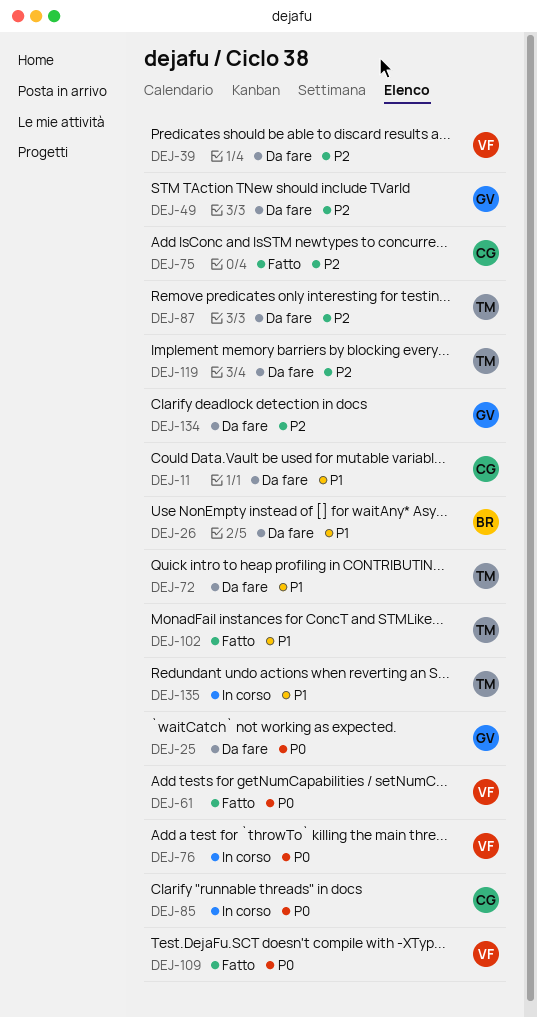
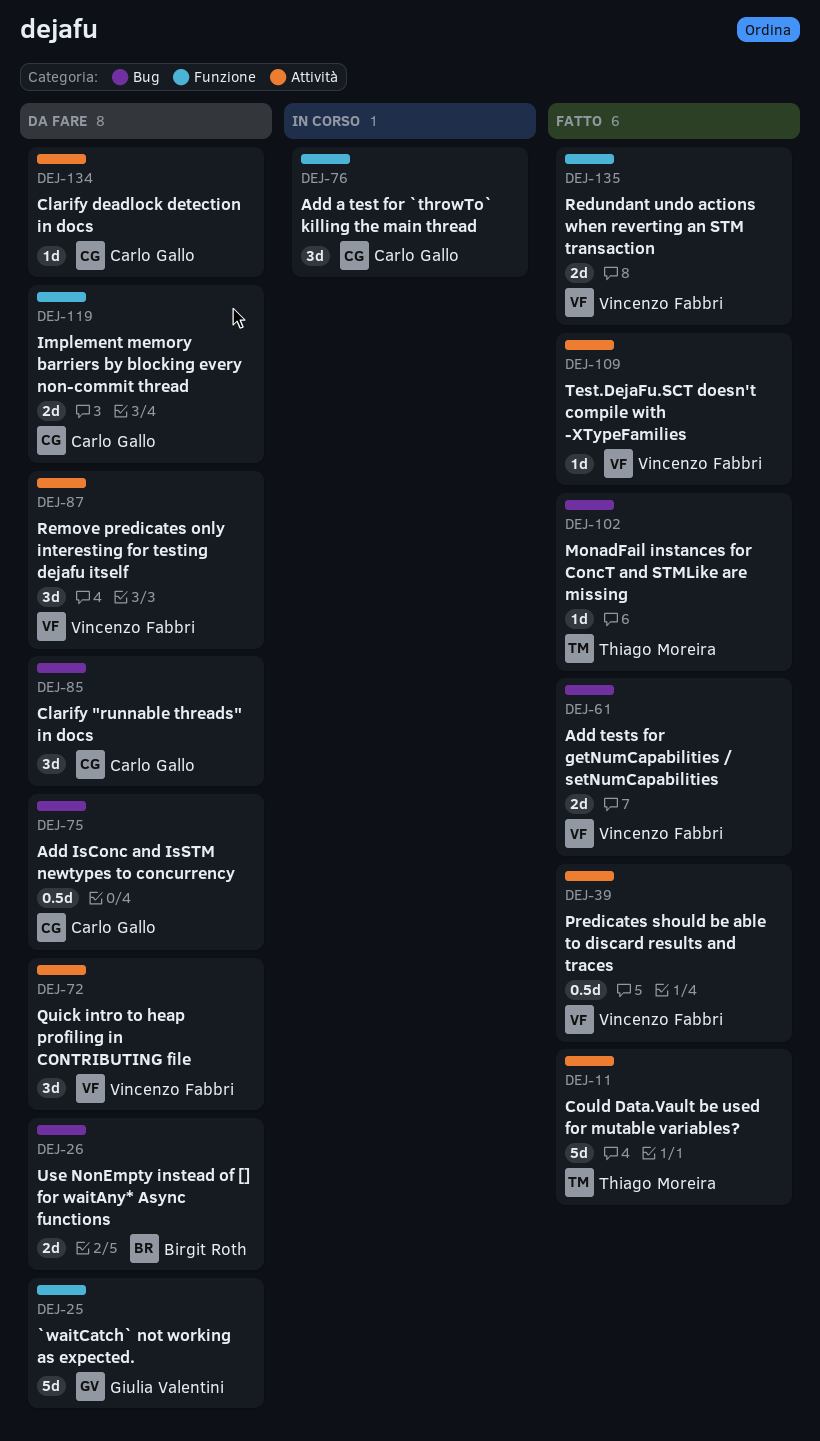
DEJ-11, status: Da fare -> Fatto
DEJ-11, owner: Carlo Gallo -> Thiago Moreira
DEJ-39, status: Da fare -> Fatto
DEJ-49: present -> none
DEJ-72, owner: Thiago Moreira -> Vincenzo Fabbri
DEJ-75, status: Fatto -> Da fare
DEJ-76, owner: Vincenzo Fabbri -> Carlo Gallo
DEJ-85, status: In corso -> Da fare
DEJ-87, owner: Thiago Moreira -> Vincenzo Fabbri
DEJ-119, owner: Thiago Moreira -> Carlo Gallo
DEJ-134, owner: Giulia Valentini -> Carlo Gallo
DEJ-135, status: In corso -> Fatto
DEJ-135, owner: Thiago Moreira -> Vincenzo Fabbri

